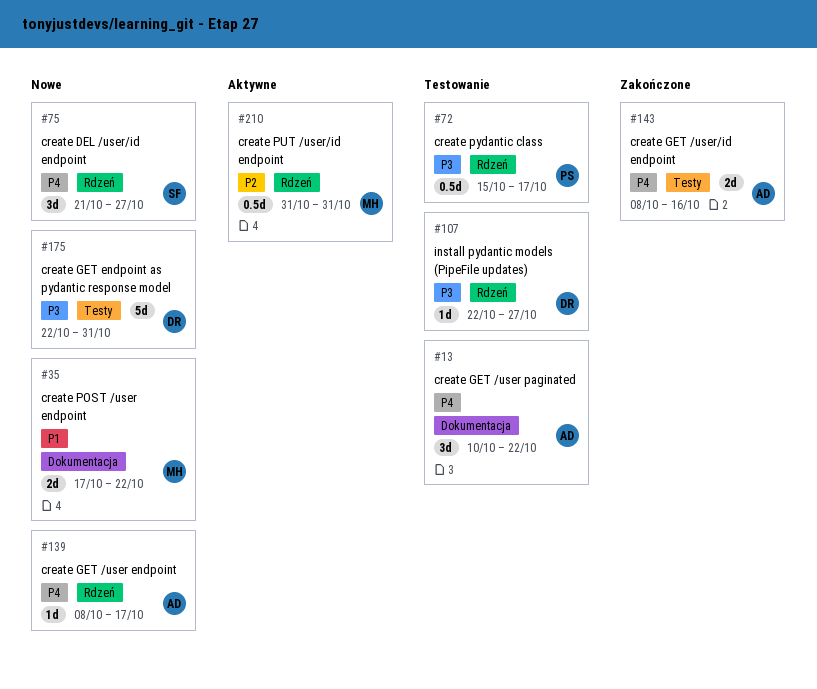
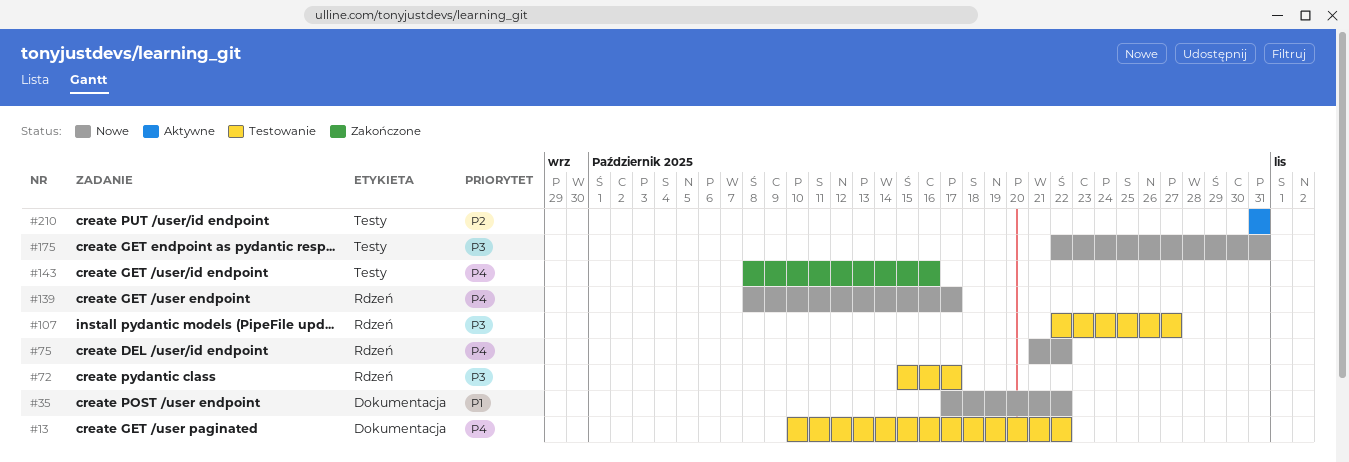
#75, due: Oct 27 -> Oct 22
#210, label: Rdzeń -> Testy

